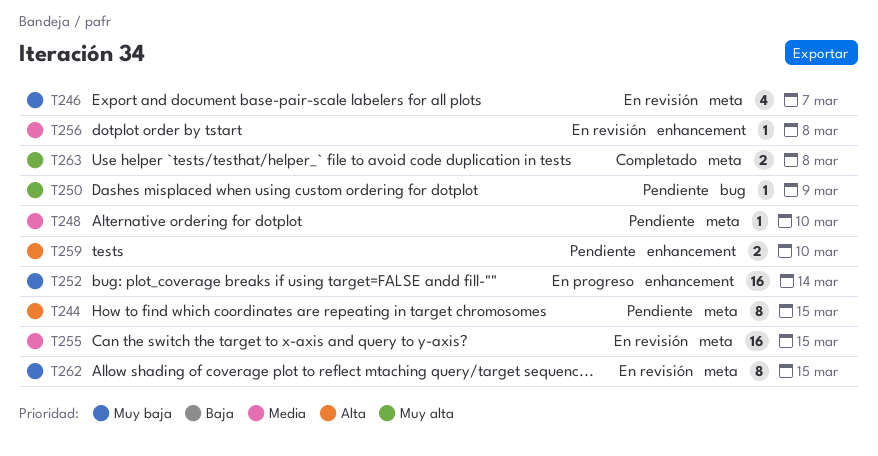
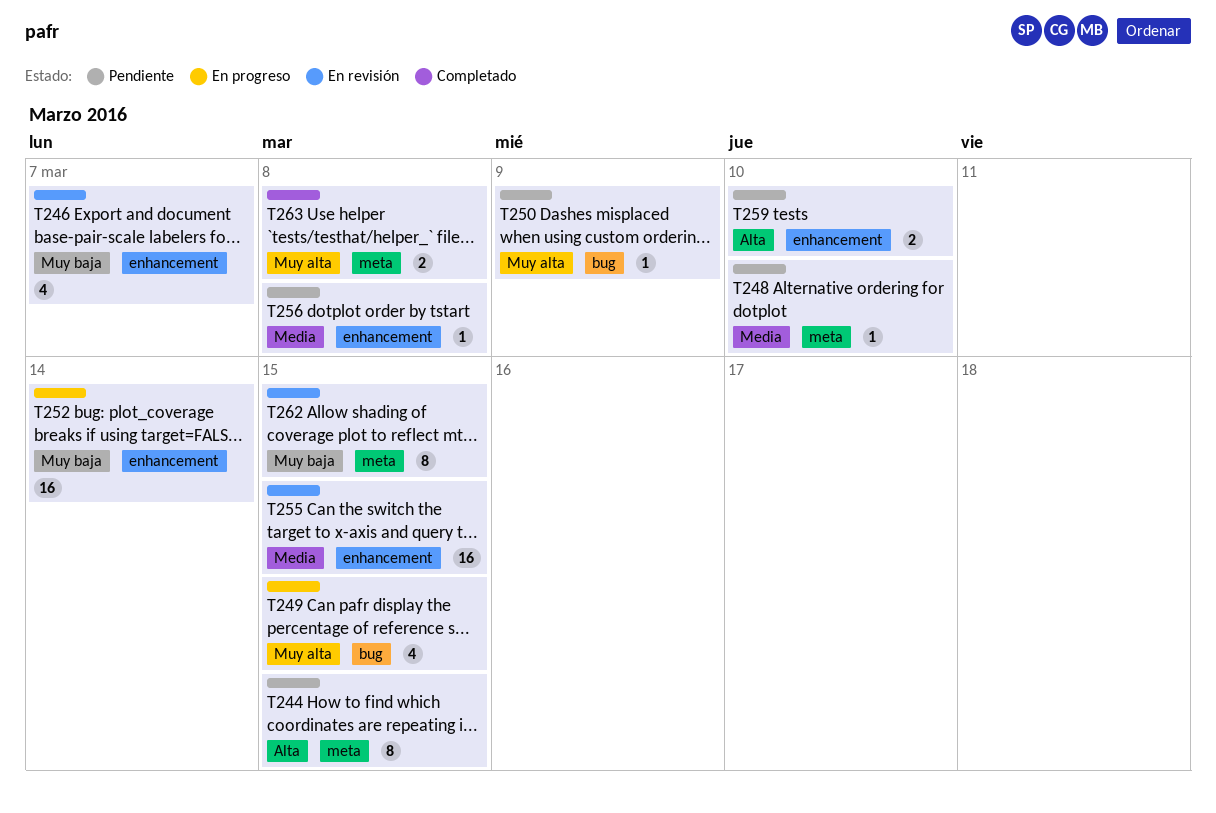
T246, label: meta -> enhancement
T249: none -> present
T255, label: meta -> enhancement
T256, status: En revisión -> Pendiente

